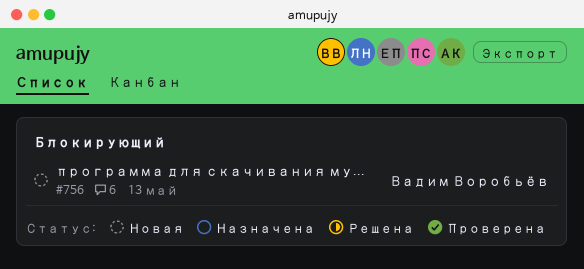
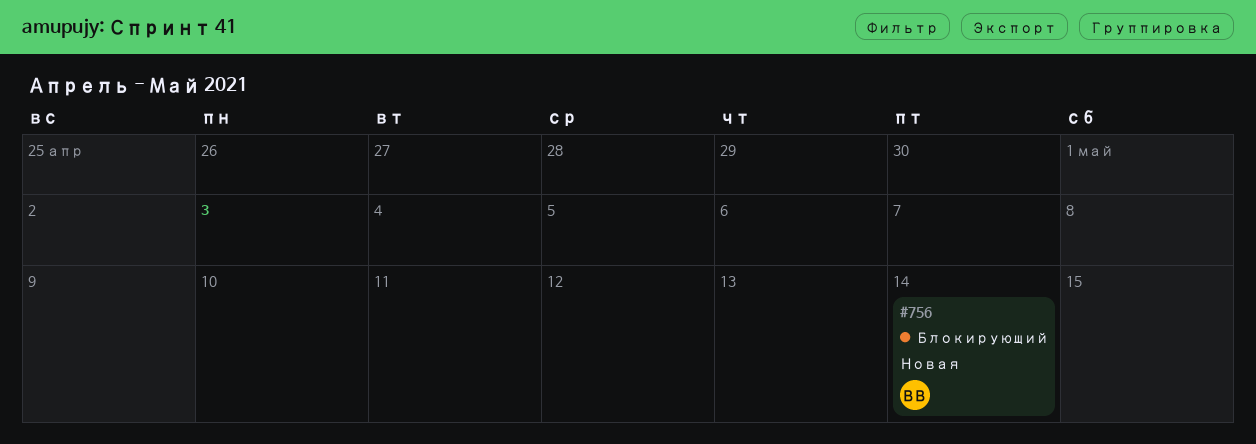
#756, due: May 13 -> May 14

